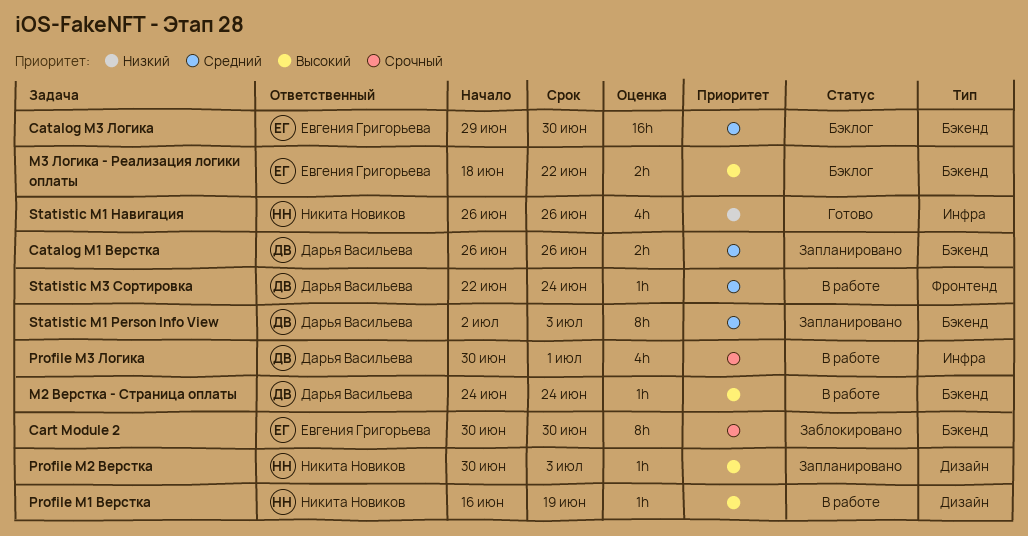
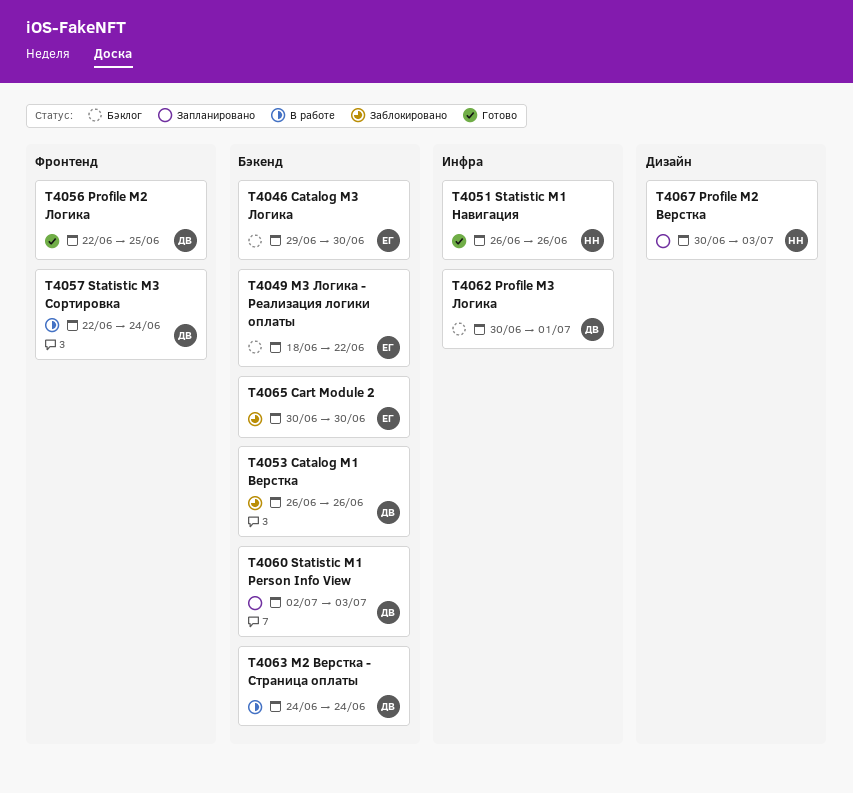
Catalog M1 Верстка, status: Запланировано -> Заблокировано
Profile M1 Верстка: present -> none
Profile M2 Логика: none -> present
Profile M3 Логика, status: В работе -> Бэклог

